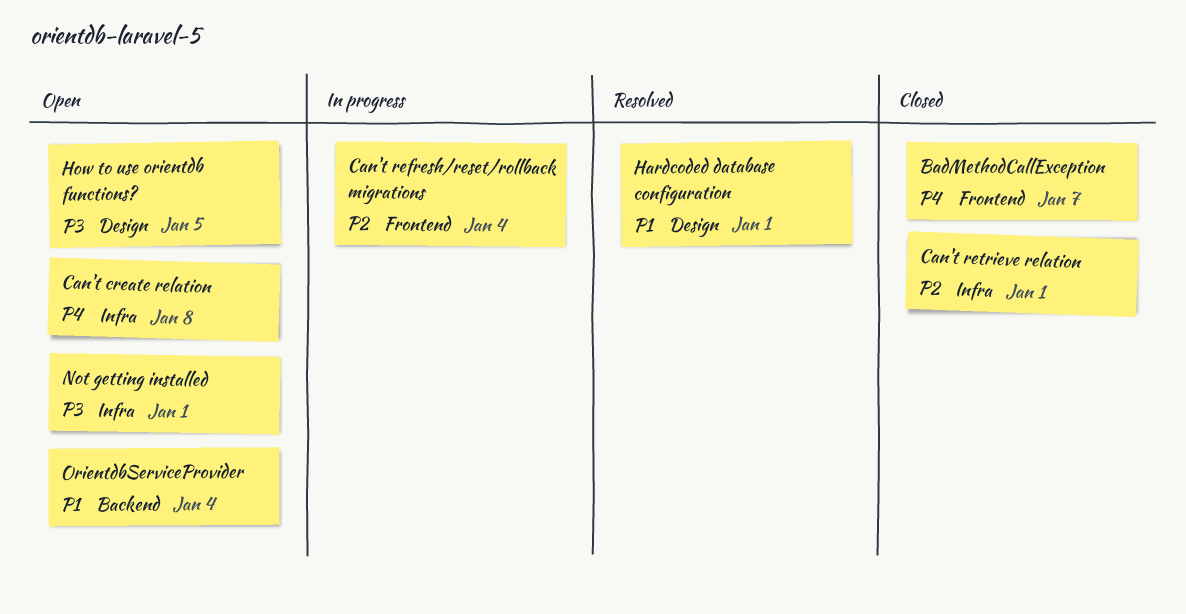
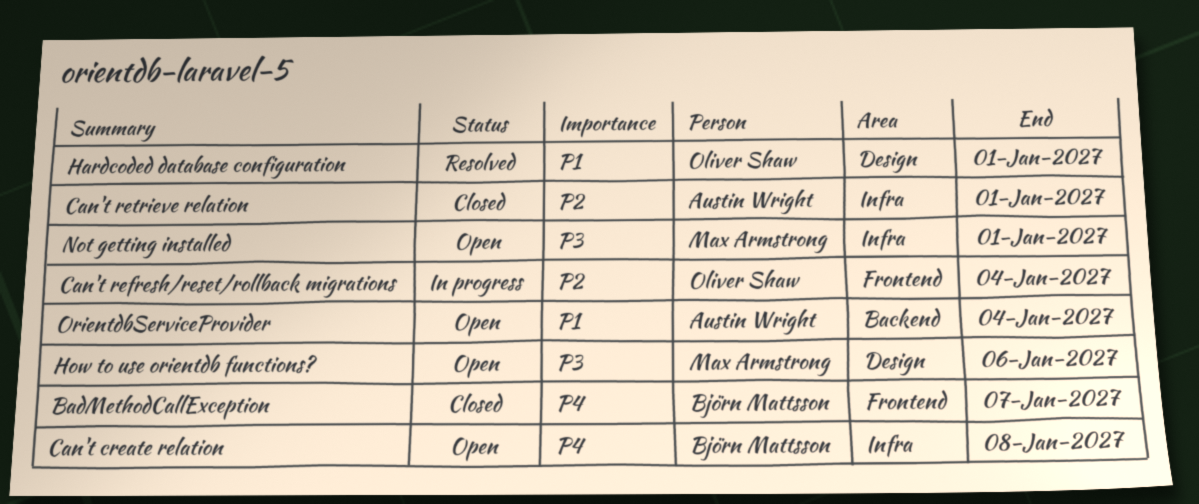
How to use orientdb functions?, due: Jan 5 -> Jan 6

